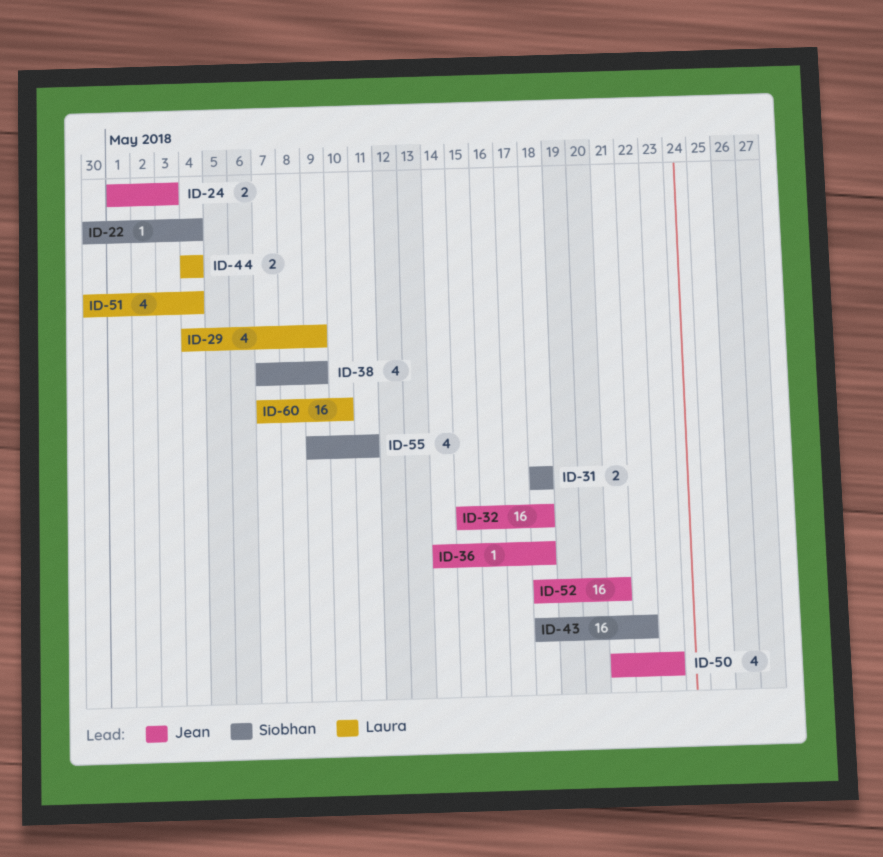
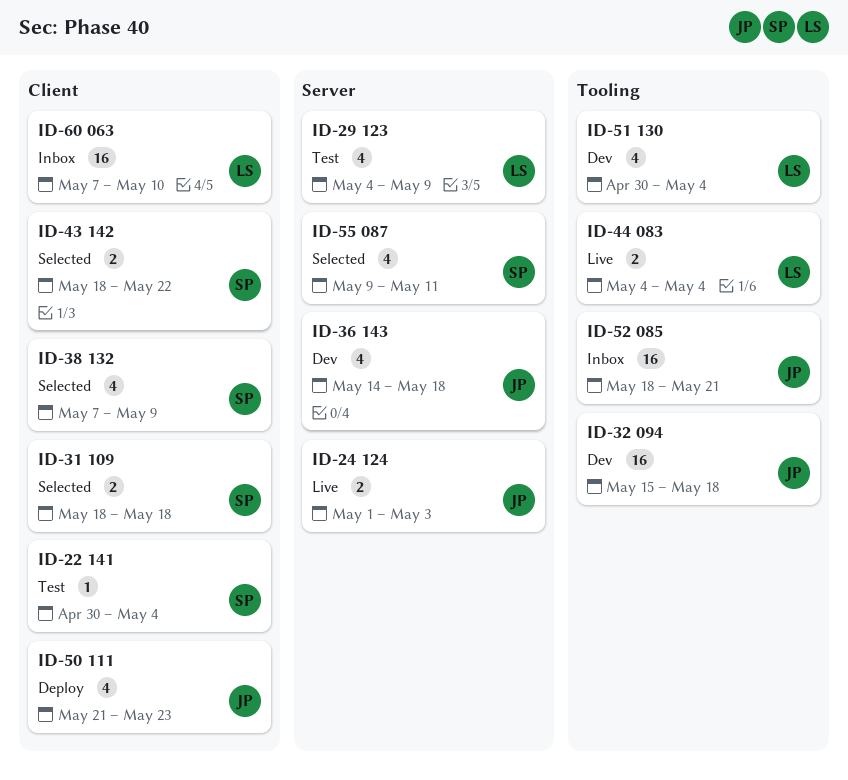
ID-36, estimate: 1 -> 4
ID-43, estimate: 16 -> 2

